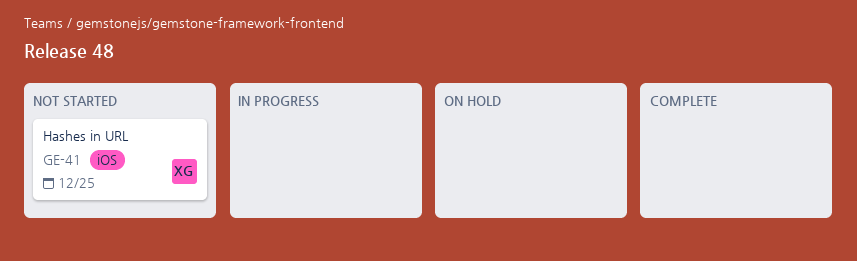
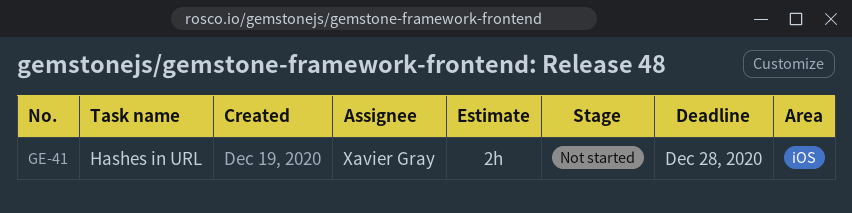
GE-41, due: Dec 25 -> Dec 28

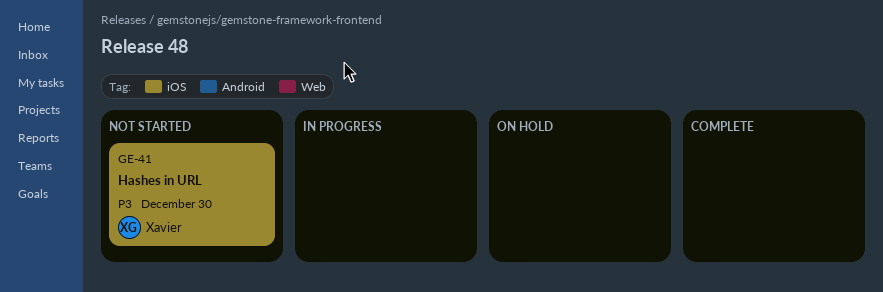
GE-41, due: Dec 28 -> Dec 30

